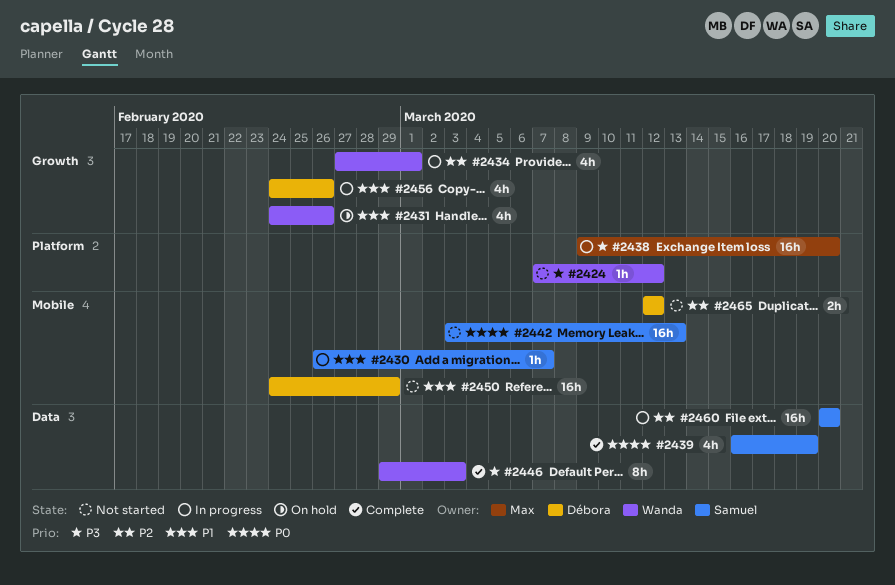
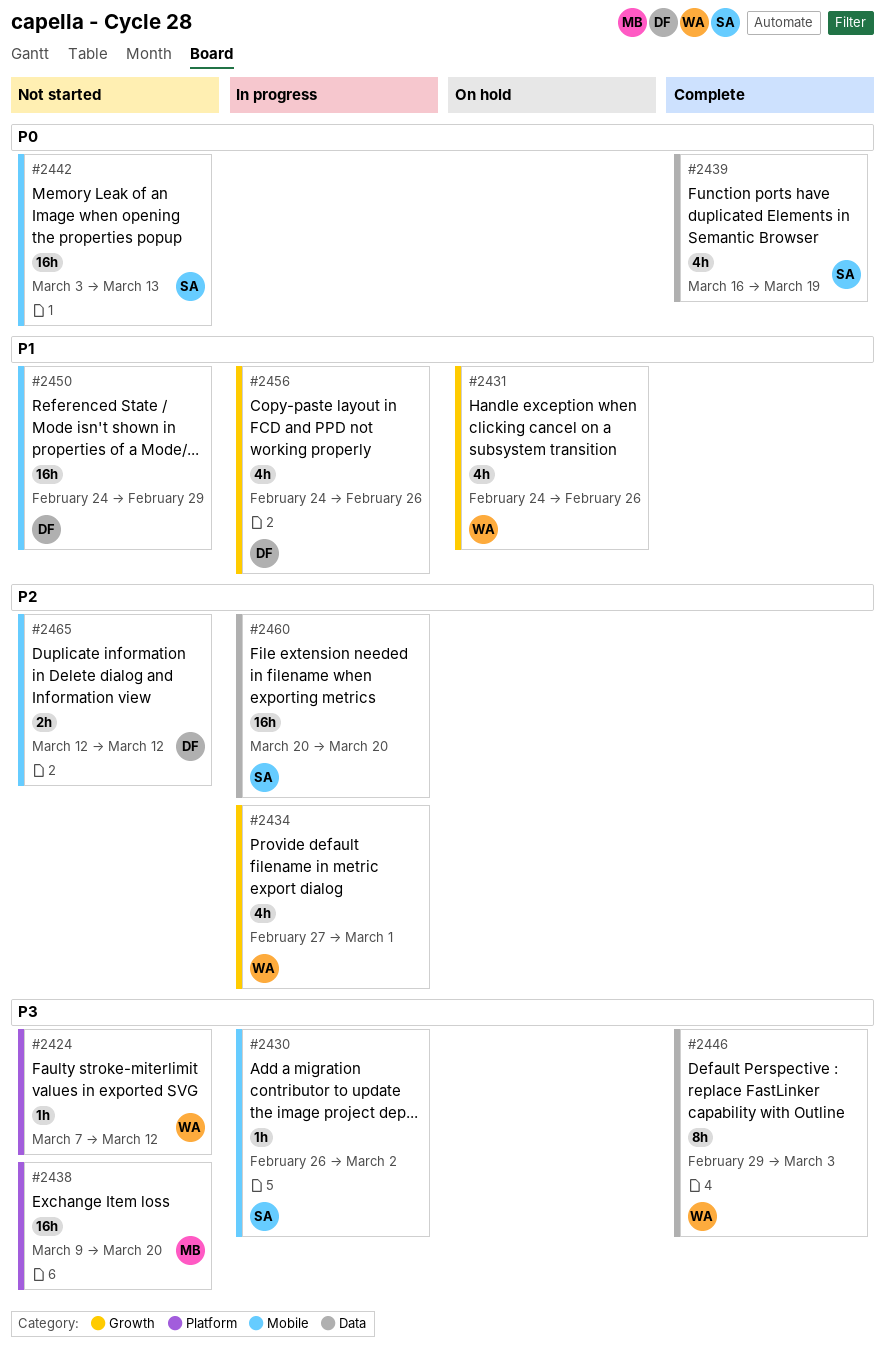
#2430, priority: P1 -> P3
#2430, due: Mar 7 -> Mar 2
#2438, status: In progress -> Not started

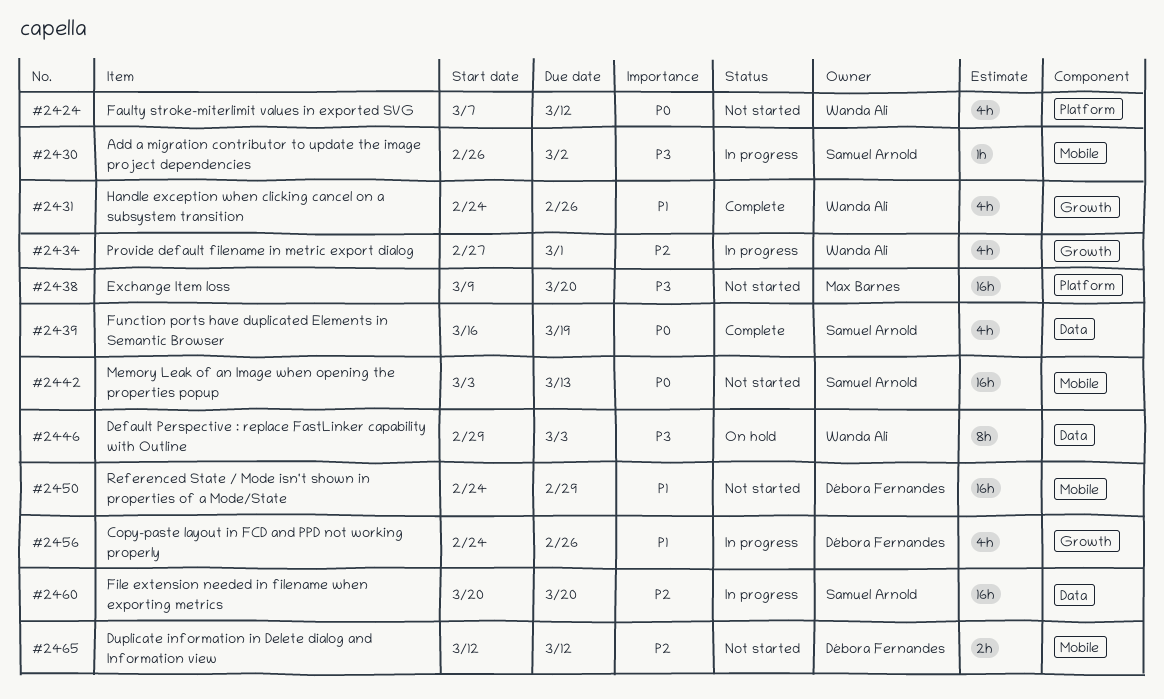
#2424, priority: P3 -> P0
#2424, estimate: 1h -> 4h
#2431, status: On hold -> Complete
#2446, status: Complete -> On hold

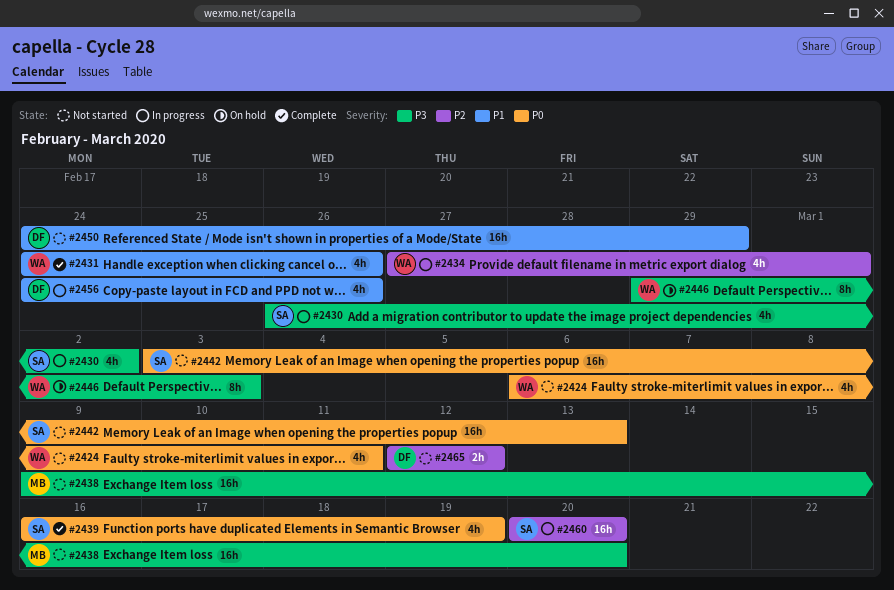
#2424, start: Mar 7 -> Mar 6
#2424, due: Mar 12 -> Mar 11
#2430, estimate: 1h -> 4h

